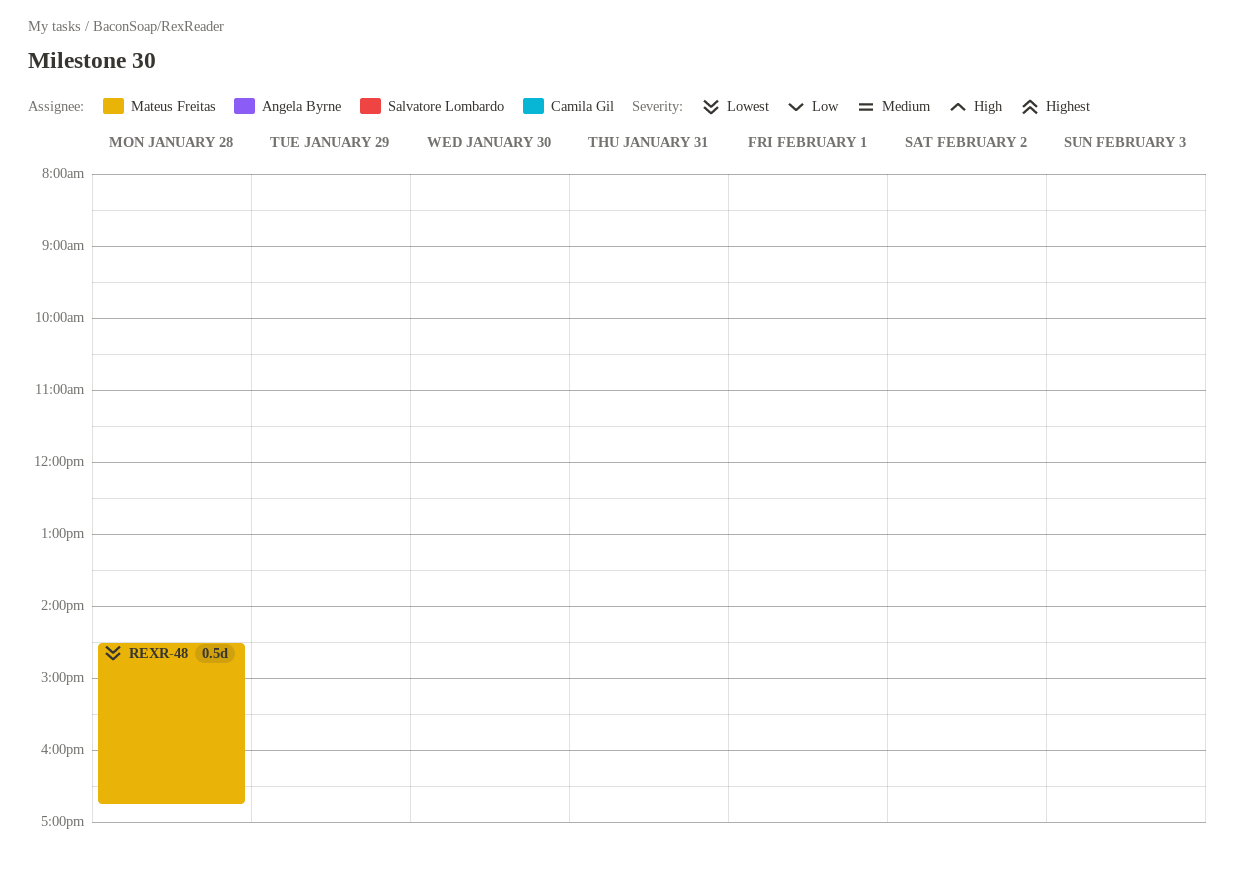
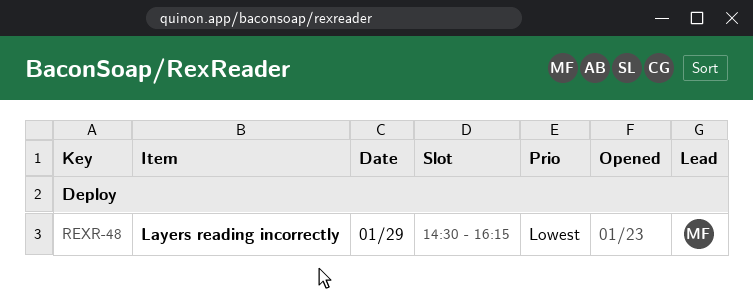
REXR-48, day: Jan 28 -> Jan 29
REXR-48, ends: 16:45 -> 16:15

